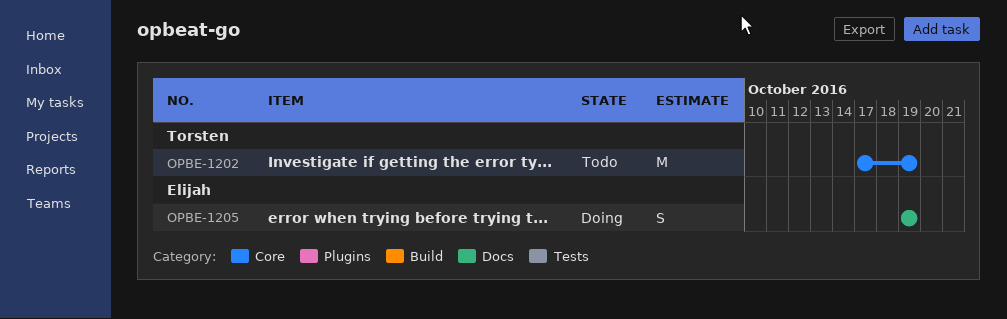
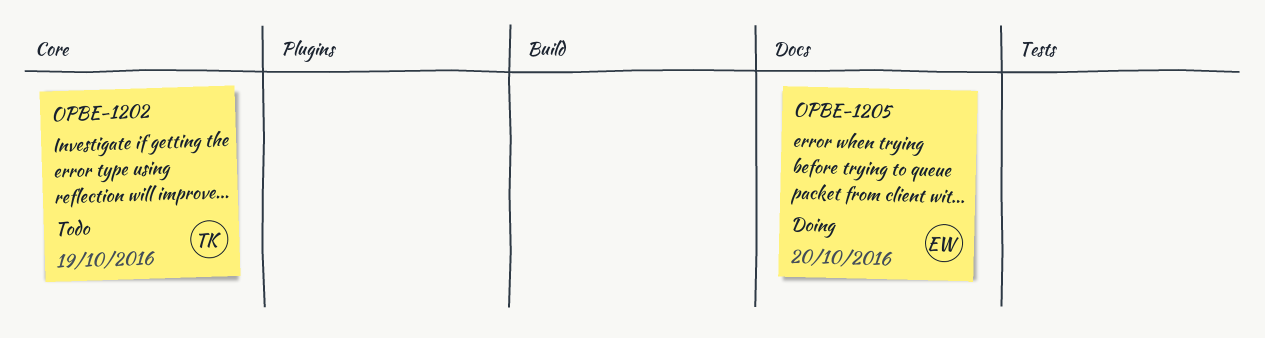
OPBE-1205, due: Oct 19 -> Oct 20

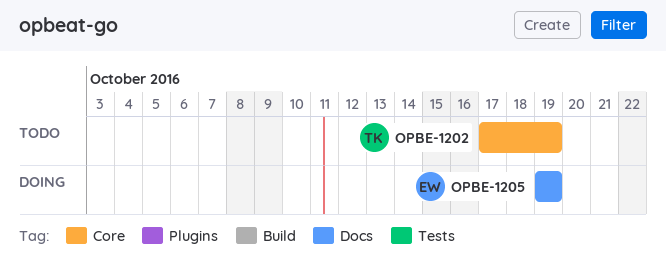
OPBE-1205, due: Oct 20 -> Oct 19

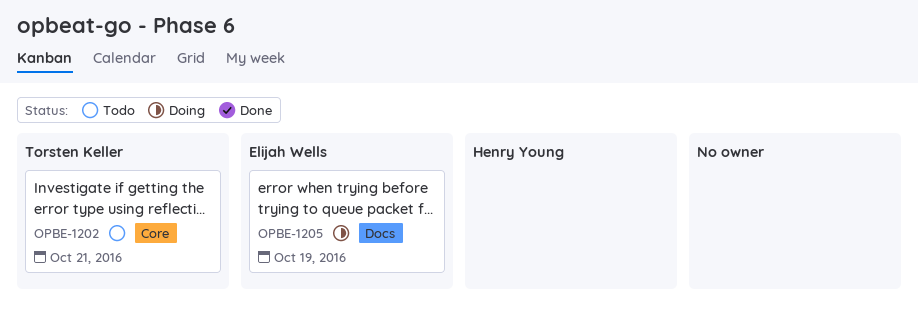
OPBE-1202, due: Oct 19 -> Oct 21

